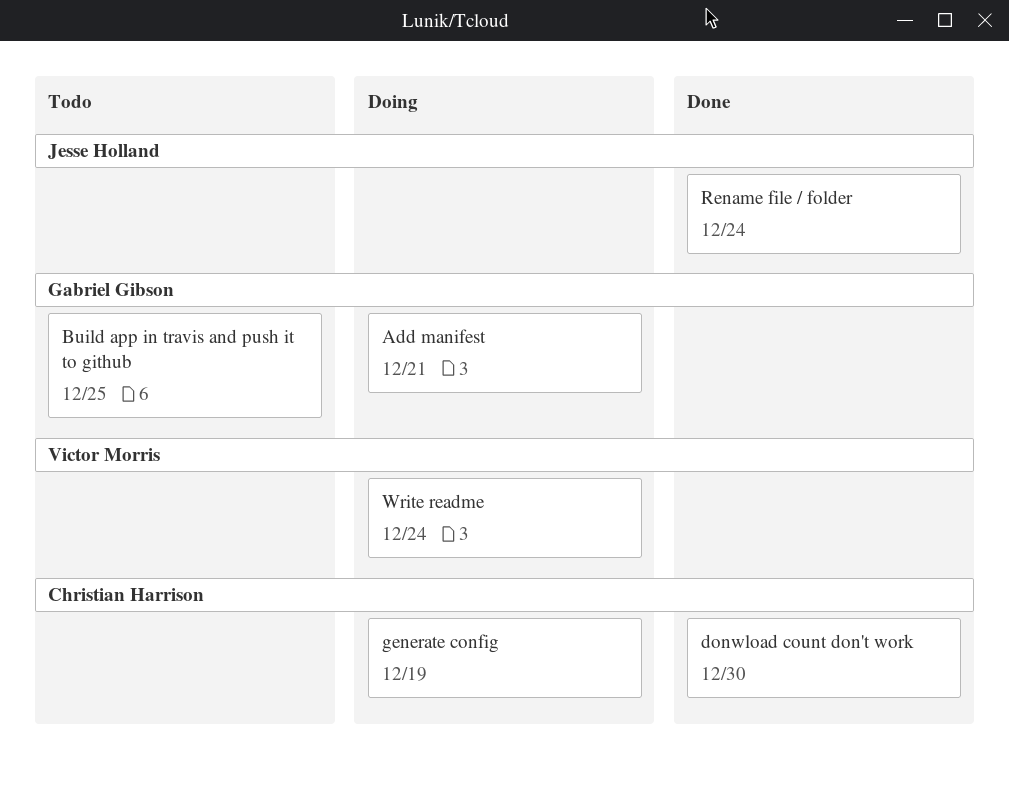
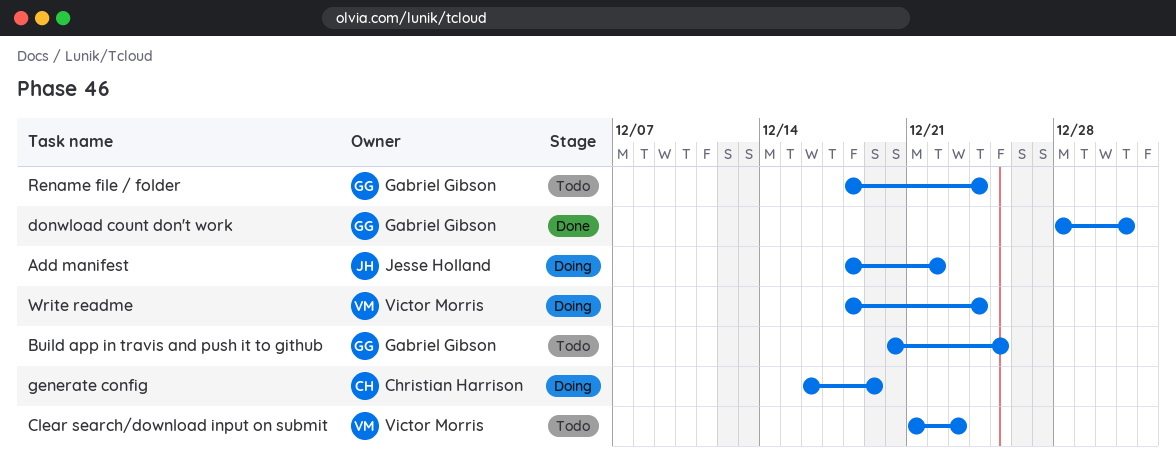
Add manifest, owner: Gabriel Gibson -> Jesse Holland
Add manifest, due: Dec 21 -> Dec 22
Clear search/download input on submit: none -> present
donwload count don't work, owner: Christian Harrison -> Gabriel Gibson
donwload count don't work, due: Dec 30 -> Dec 31
Rename file / folder, status: Done -> Todo
Rename file / folder, owner: Jesse Holland -> Gabriel Gibson

